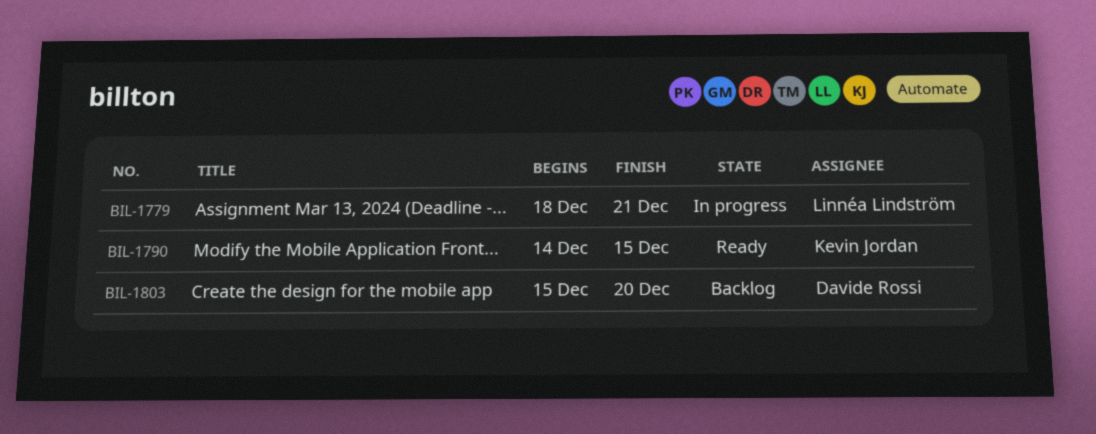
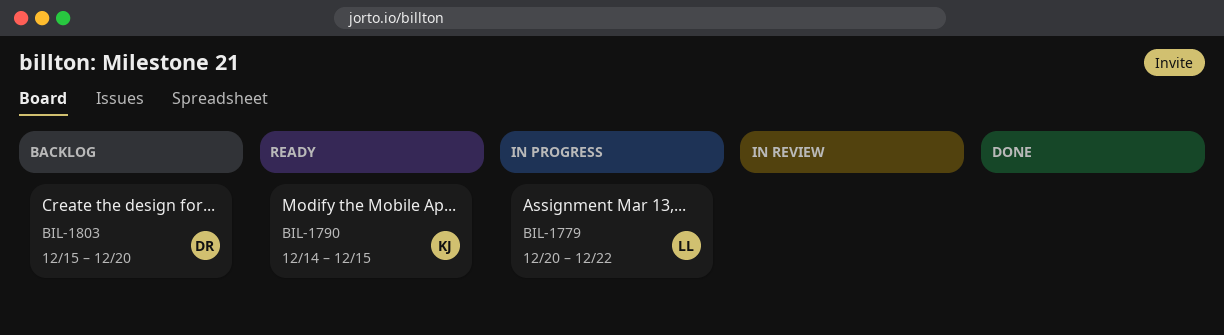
BIL-1779, start: Dec 18 -> Dec 20
BIL-1779, due: Dec 21 -> Dec 22

